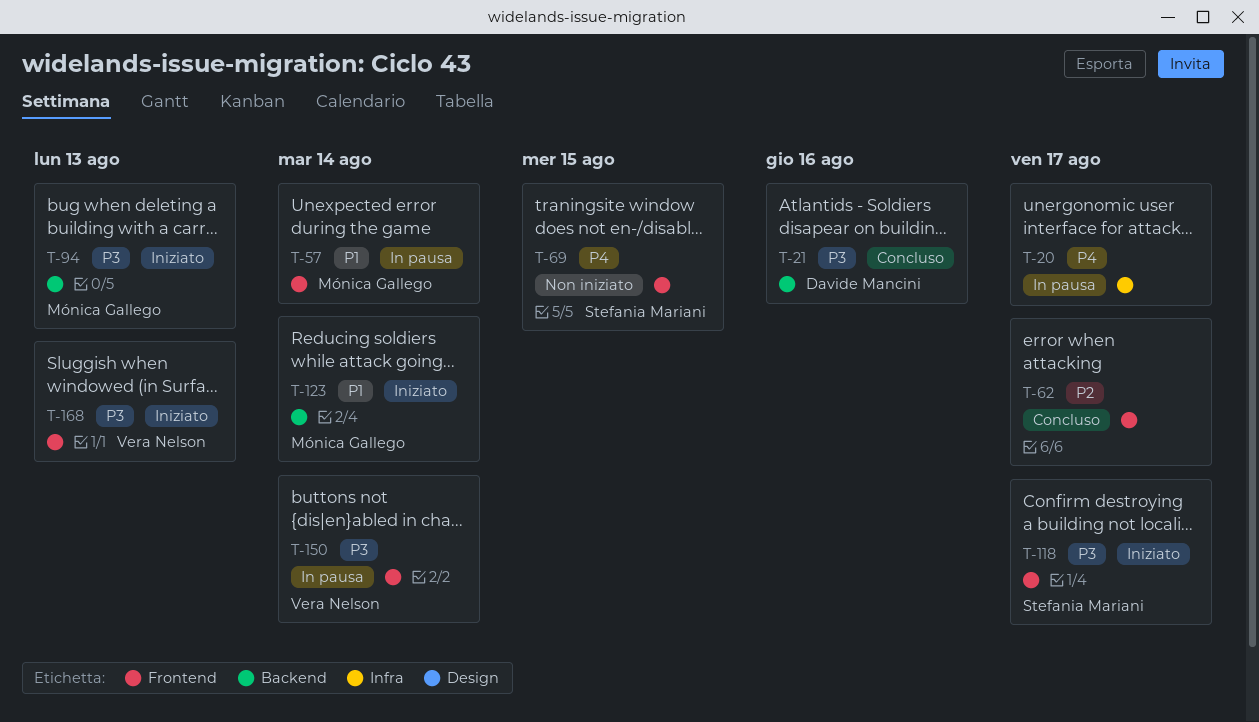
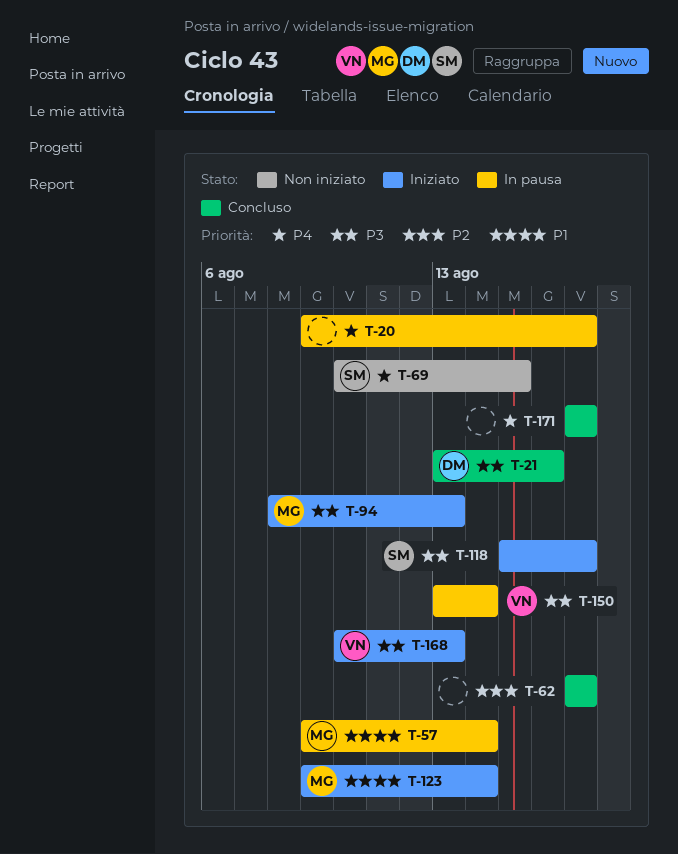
T-171: none -> present

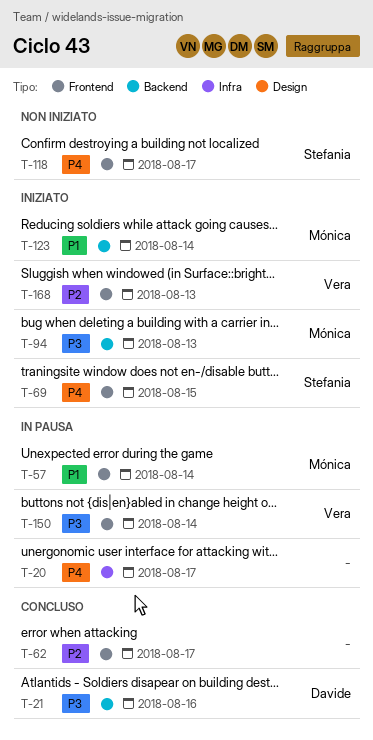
T-69, status: Non iniziato -> Iniziato
T-118, status: Iniziato -> Non iniziato
T-118, priority: P3 -> P4
T-168, priority: P3 -> P2
T-171: present -> none

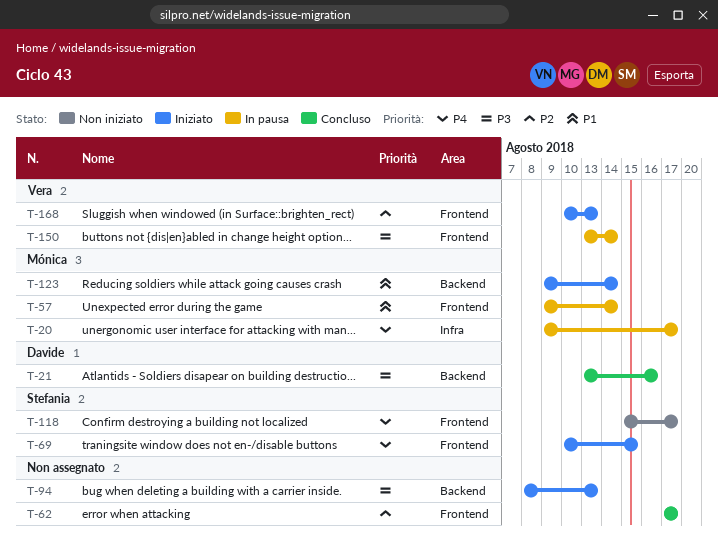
T-20, owner: none -> Mónica
T-94, owner: Mónica -> none

